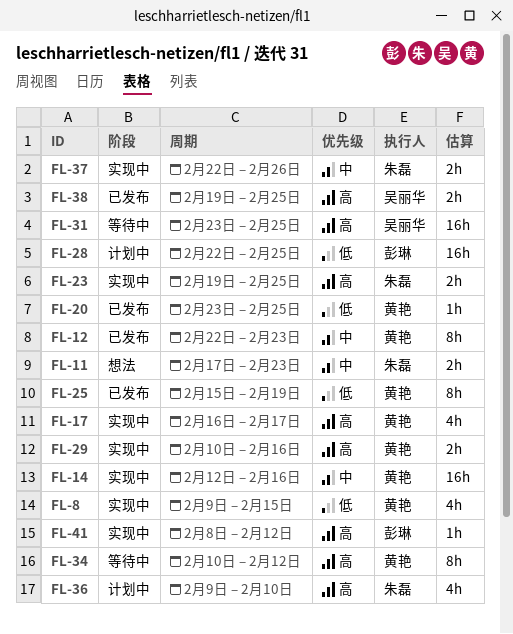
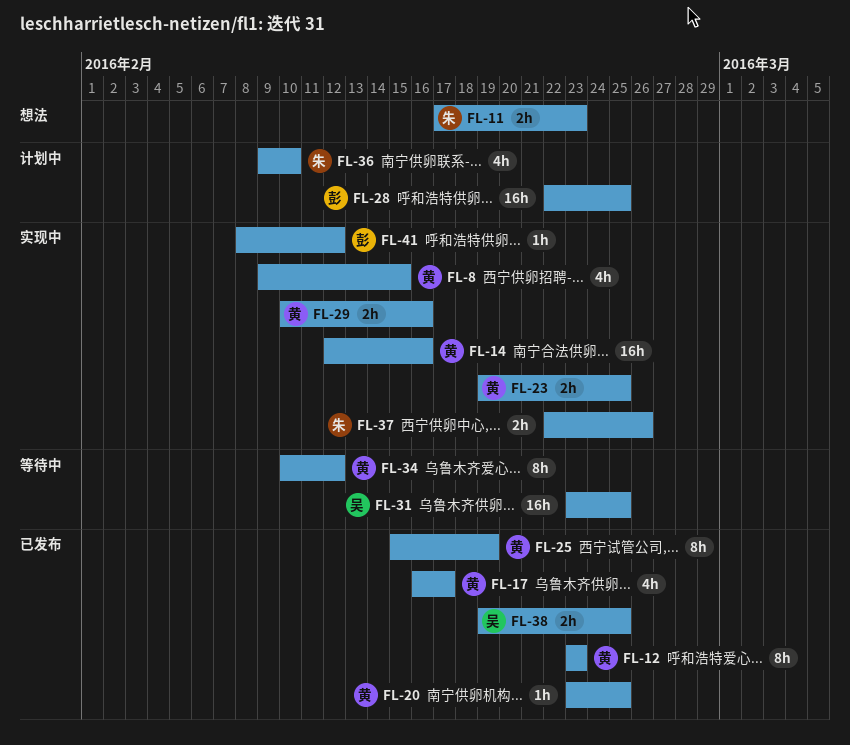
FL-12, start: Feb 22 -> Feb 23
FL-17, status: 实现中 -> 已发布
FL-23, owner: 朱磊 -> 黄艳

